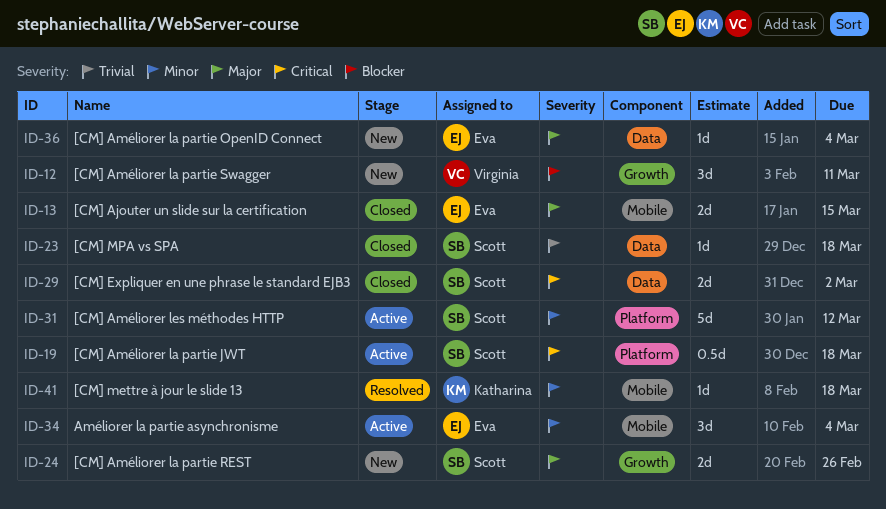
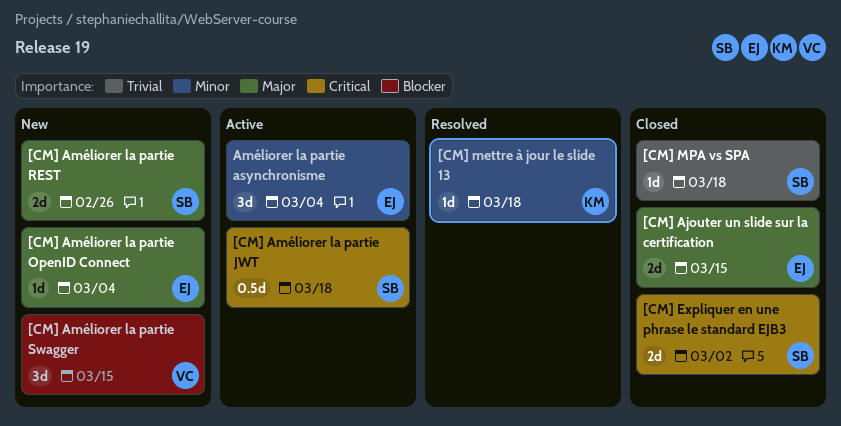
[CM] Améliorer la partie Swagger, due: Mar 11 -> Mar 15
[CM] Améliorer les méthodes HTTP: present -> none

